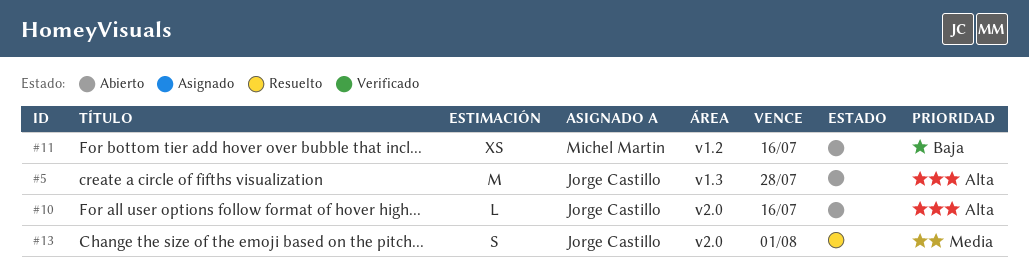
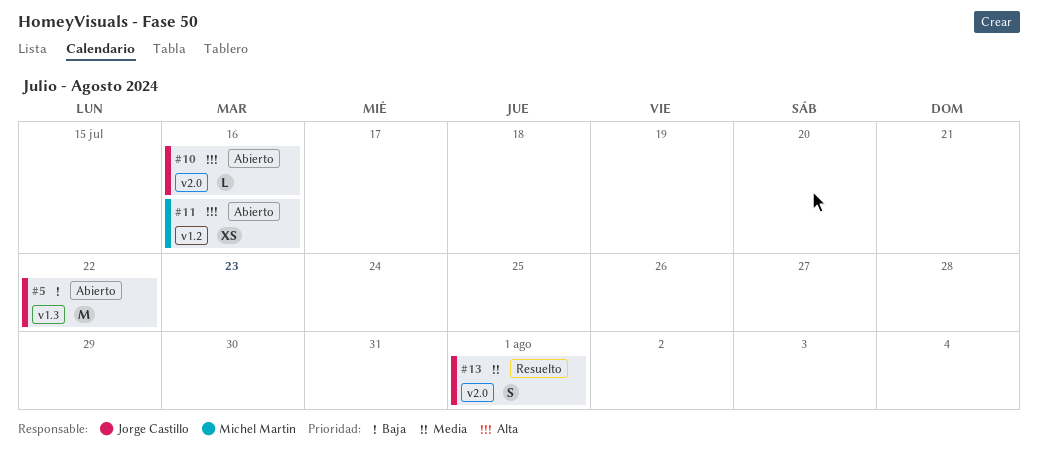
#5, priority: Alta -> Baja
#5, due: Jul 28 -> Jul 22
#11, priority: Baja -> Alta

